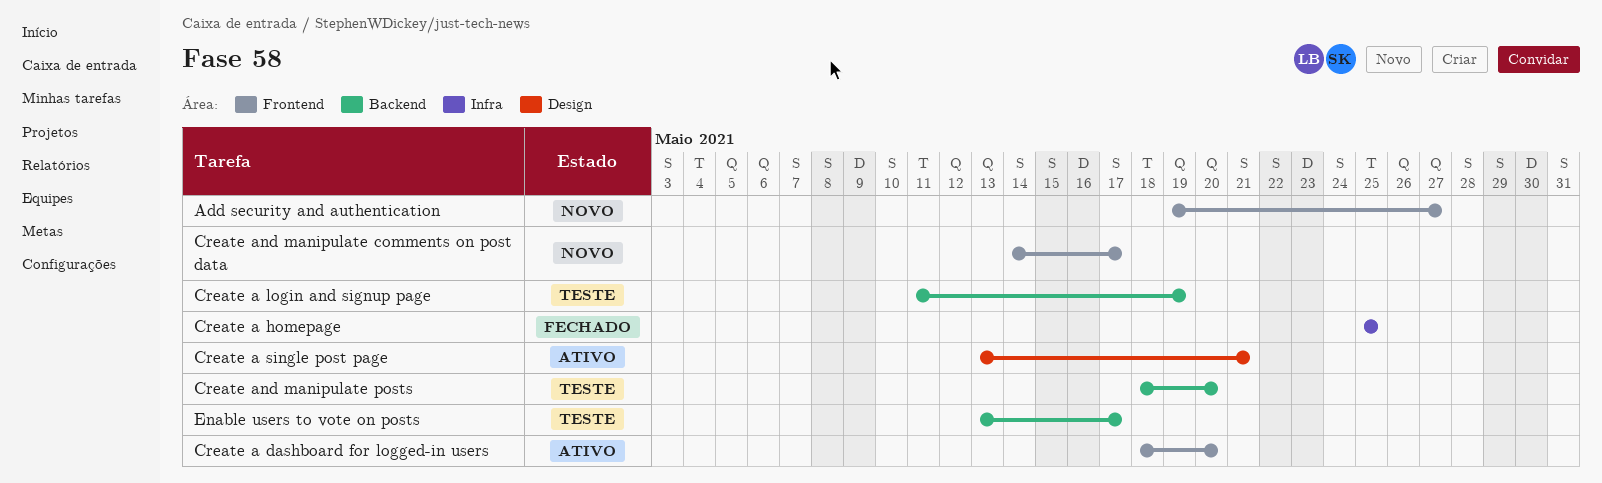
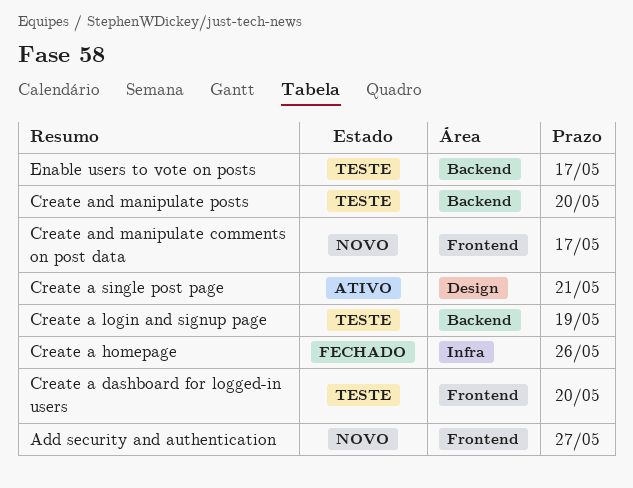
Create a dashboard for logged-in users, status: Ativo -> Teste
Create a homepage, due: May 25 -> May 26

